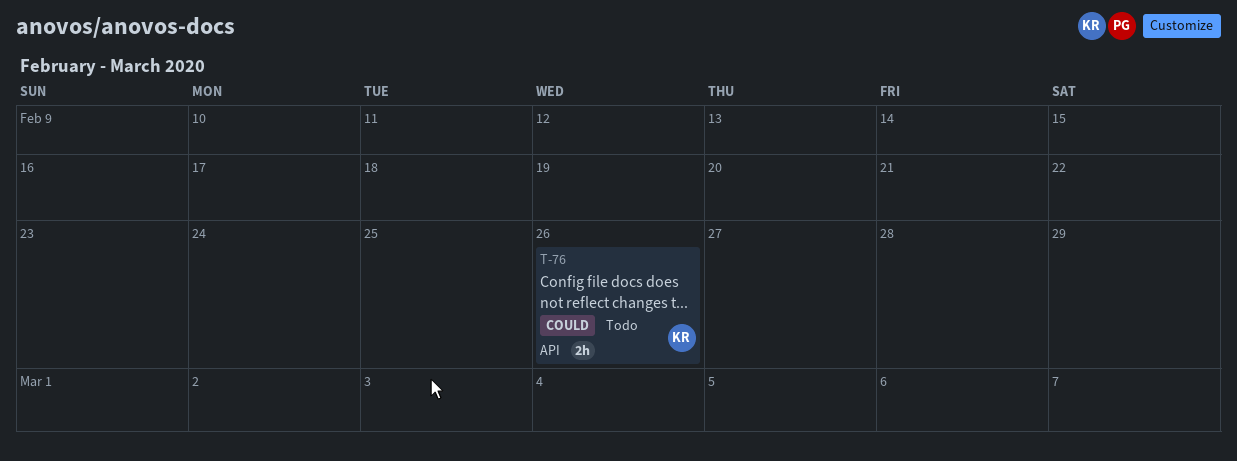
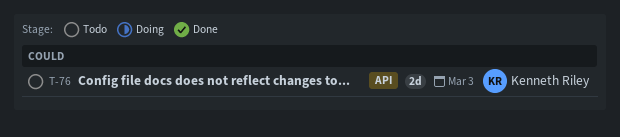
T-76, estimate: 2h -> 2d
T-76, due: Feb 26 -> Mar 3

